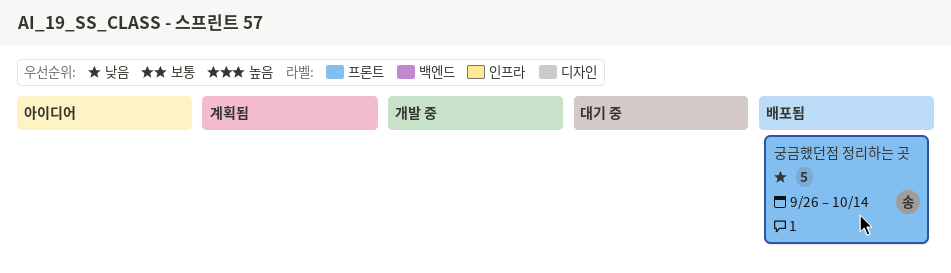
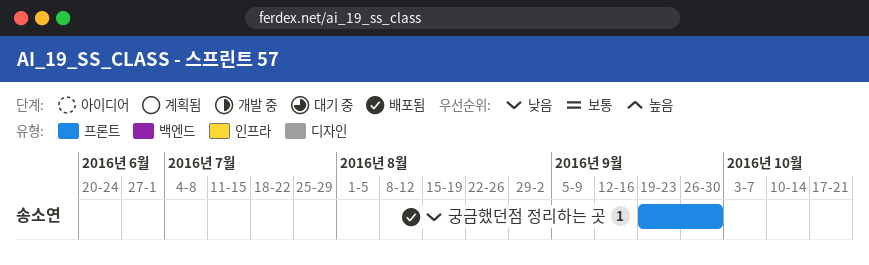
궁금했던점 정리하는 곳, estimate: 5 -> 1
궁금했던점 정리하는 곳, start: Sep 26 -> Sep 19
궁금했던점 정리하는 곳, due: Oct 14 -> Sep 30

